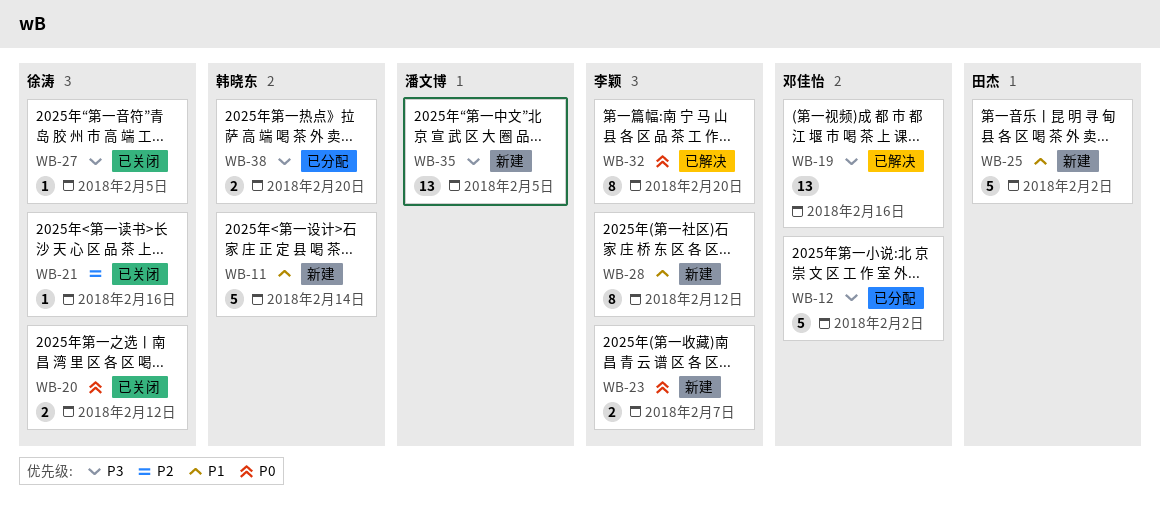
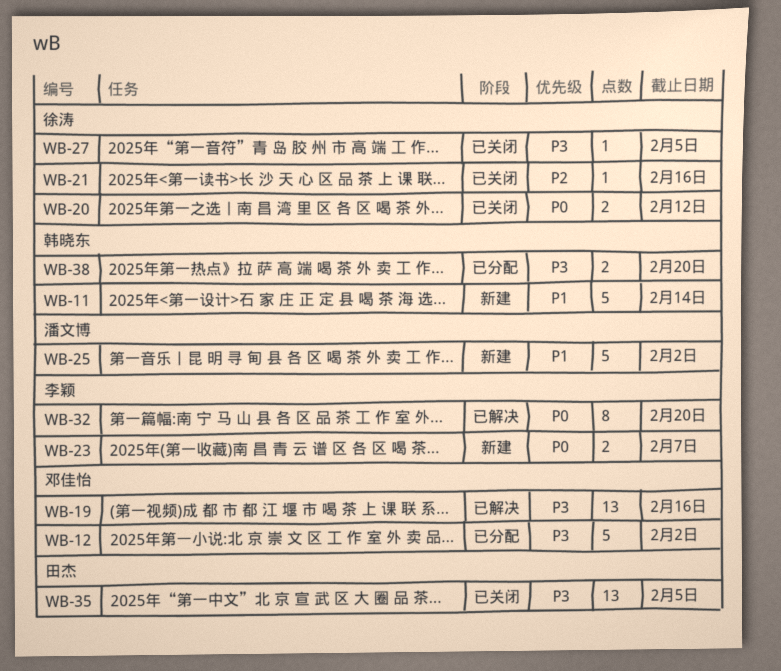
WB-25, owner: 田杰 -> 潘文博
WB-28: present -> none
WB-35, status: 新建 -> 已关闭
WB-35, owner: 潘文博 -> 田杰

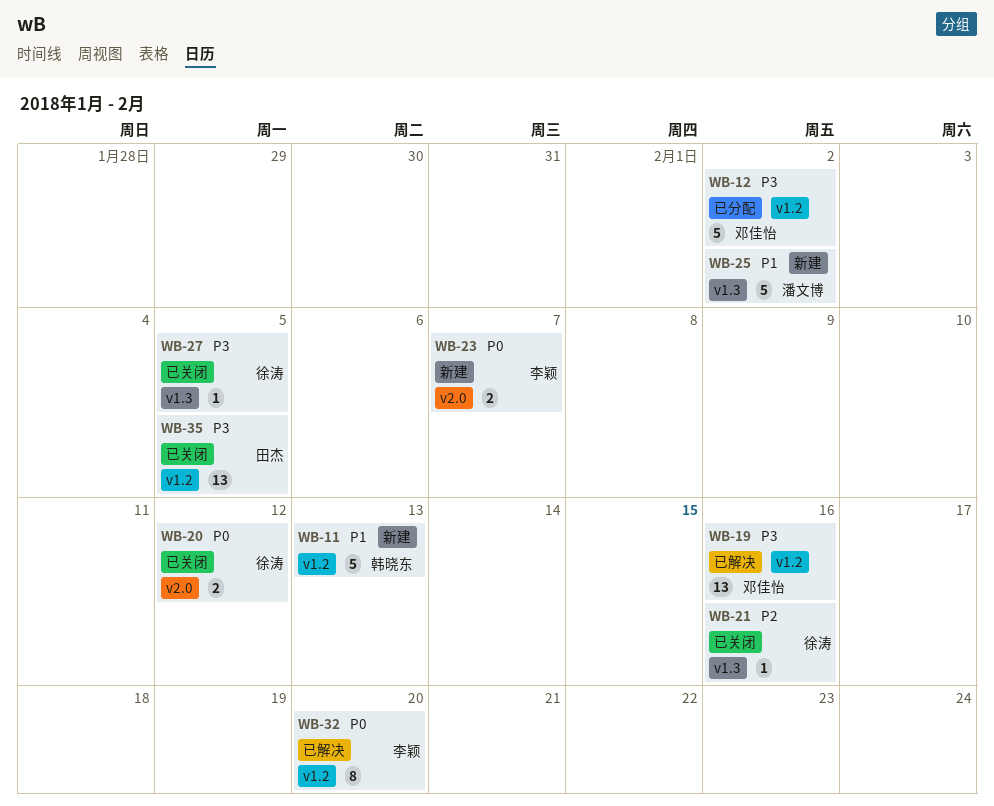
WB-11, due: Feb 14 -> Feb 13
WB-38: present -> none

